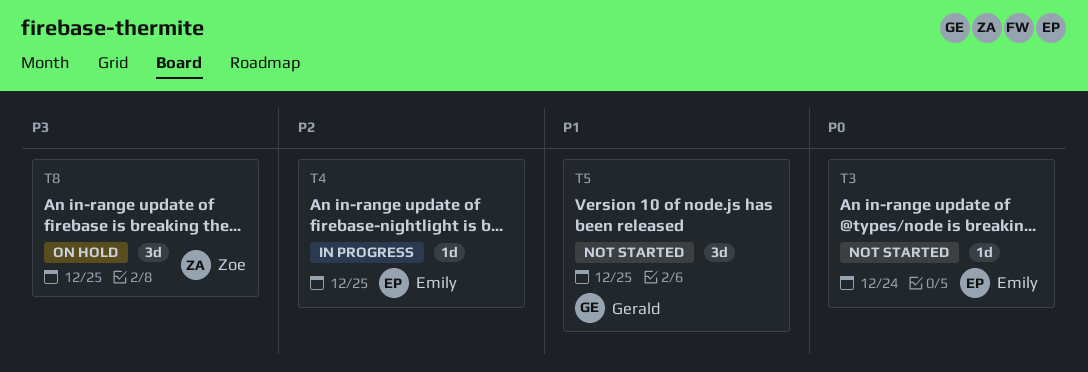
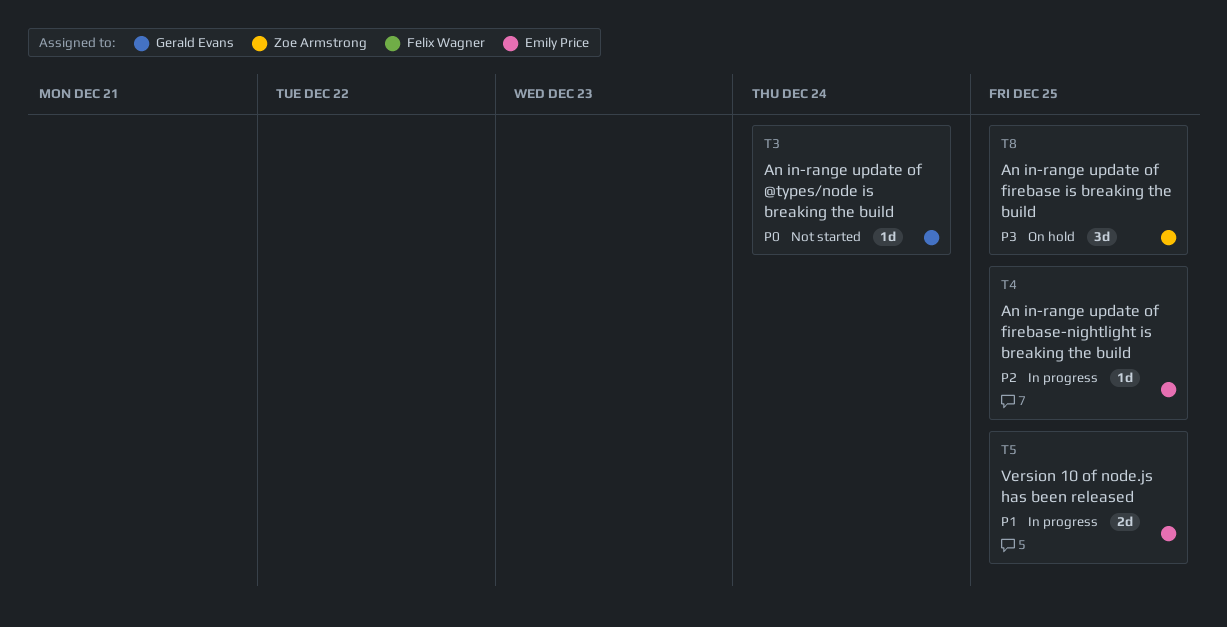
T3, owner: Emily Price -> Gerald Evans
T5, status: Not started -> In progress
T5, owner: Gerald Evans -> Emily Price
T5, estimate: 3d -> 2d

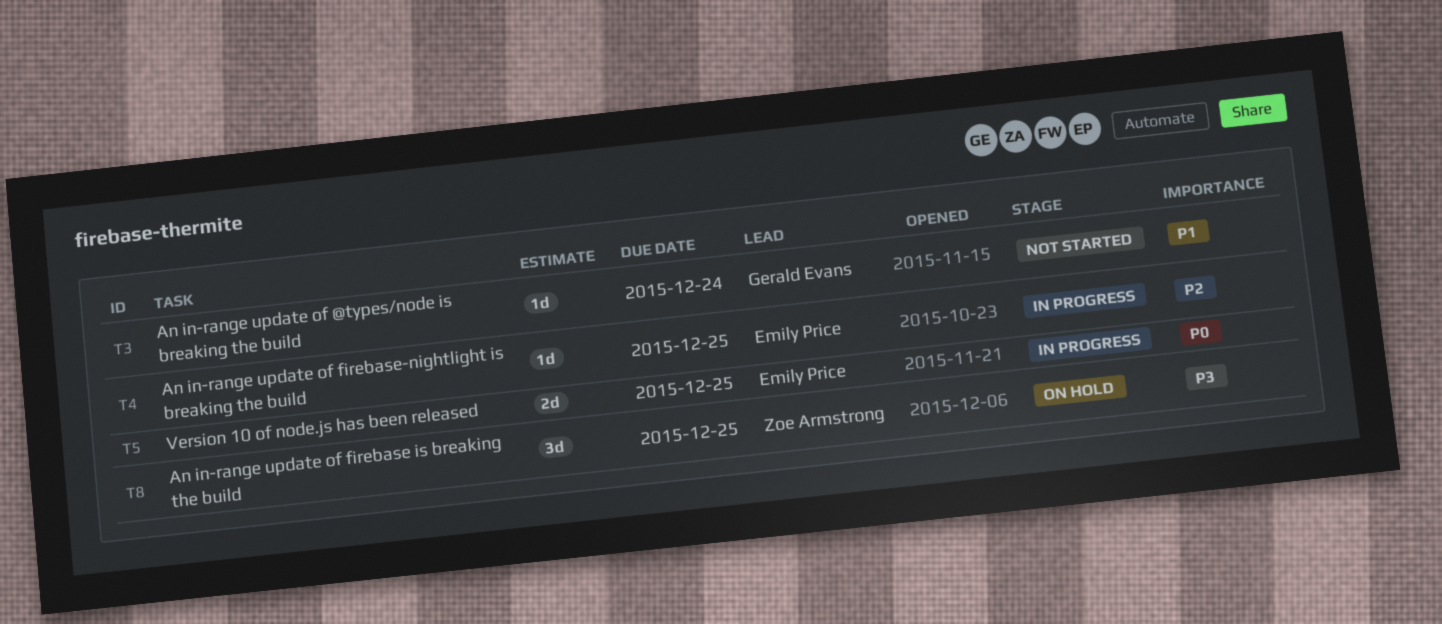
T3, priority: P0 -> P1
T5, priority: P1 -> P0

